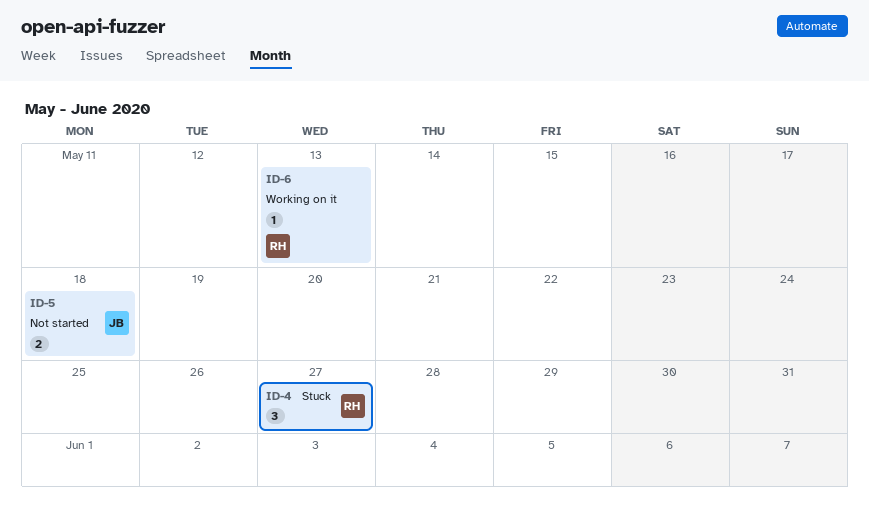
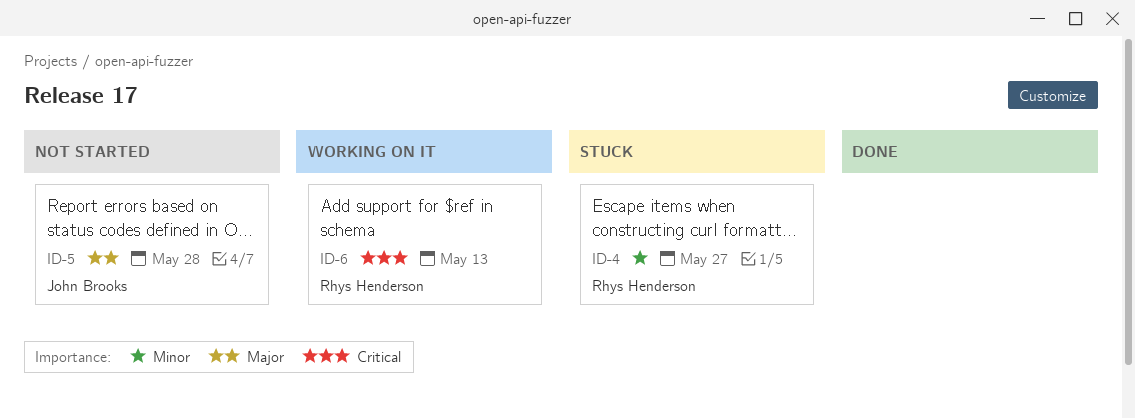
ID-5, due: May 18 -> May 28

